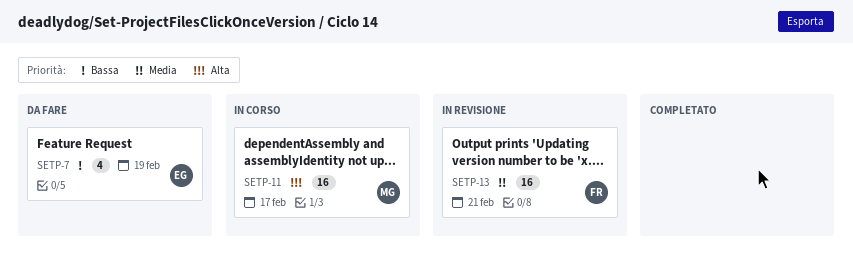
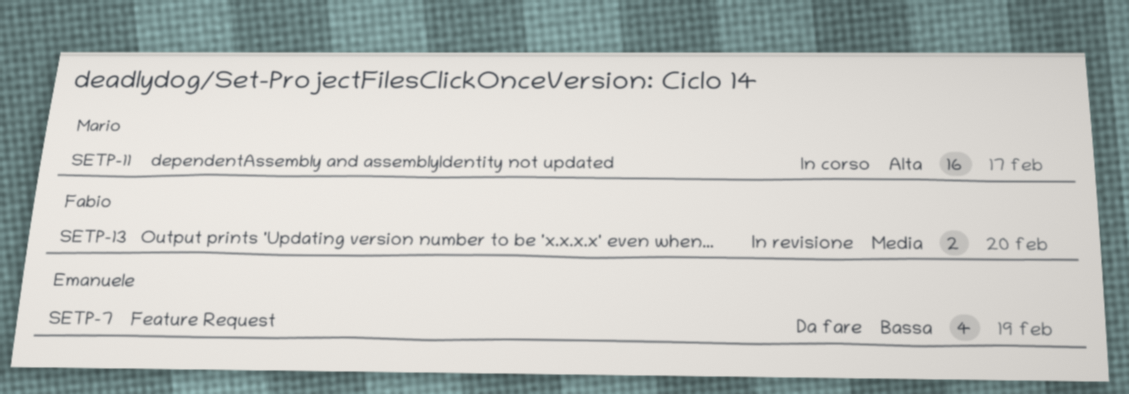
SETP-13, estimate: 16 -> 2
SETP-13, due: Feb 21 -> Feb 20

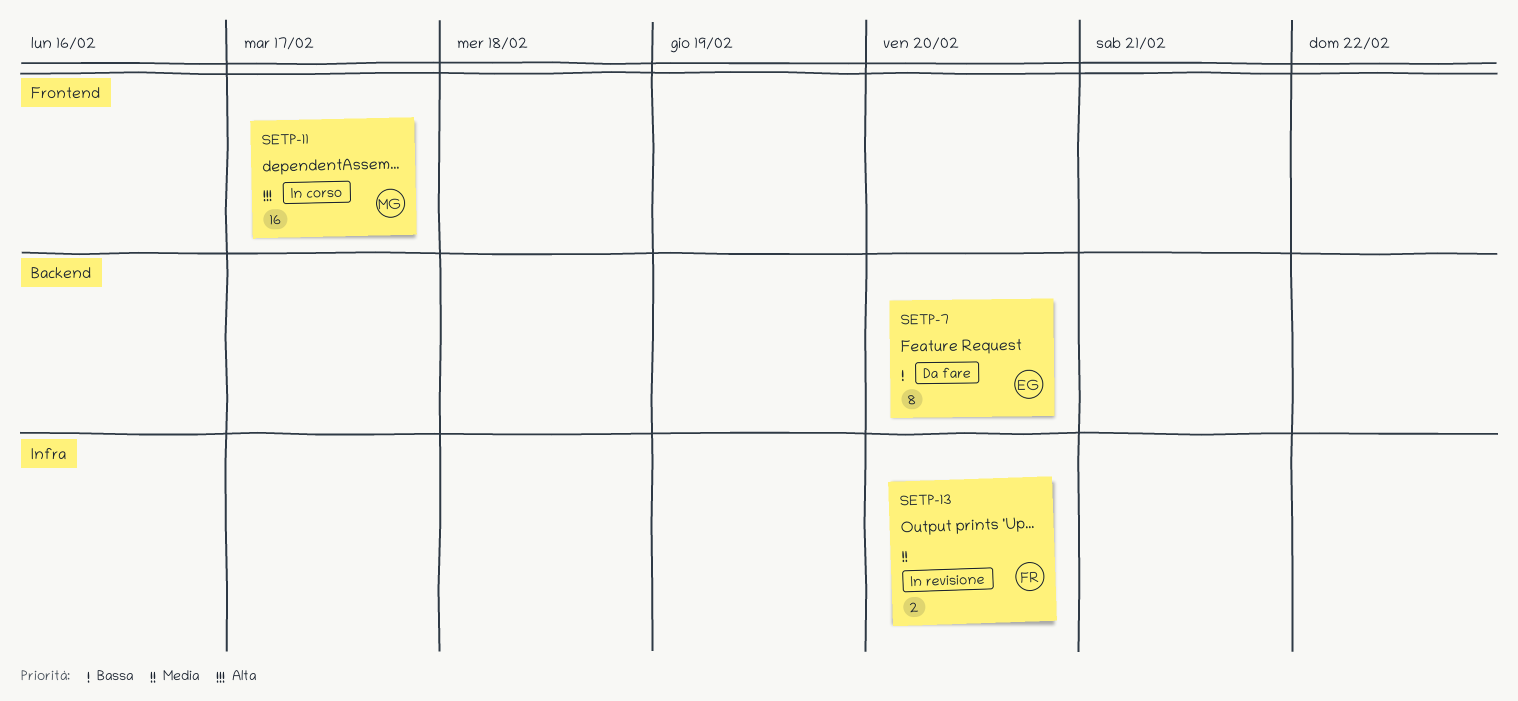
SETP-7, estimate: 4 -> 8
SETP-7, due: Feb 19 -> Feb 20

